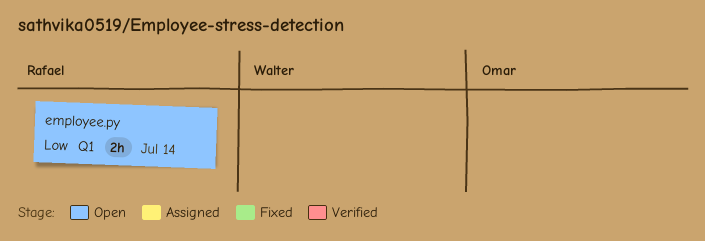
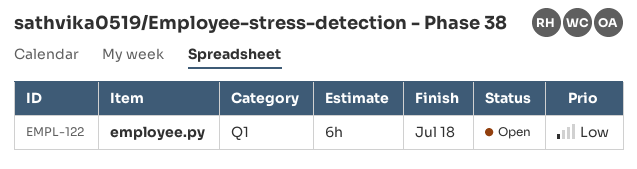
employee.py, estimate: 2h -> 6h
employee.py, due: Jul 14 -> Jul 18

